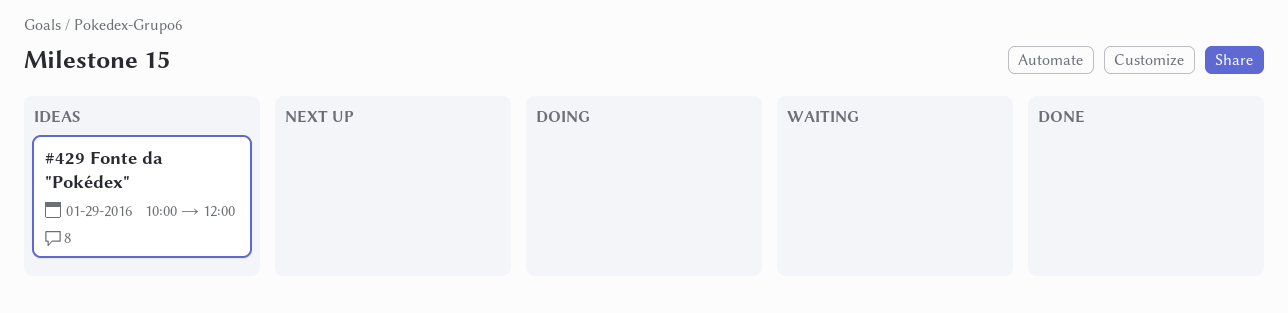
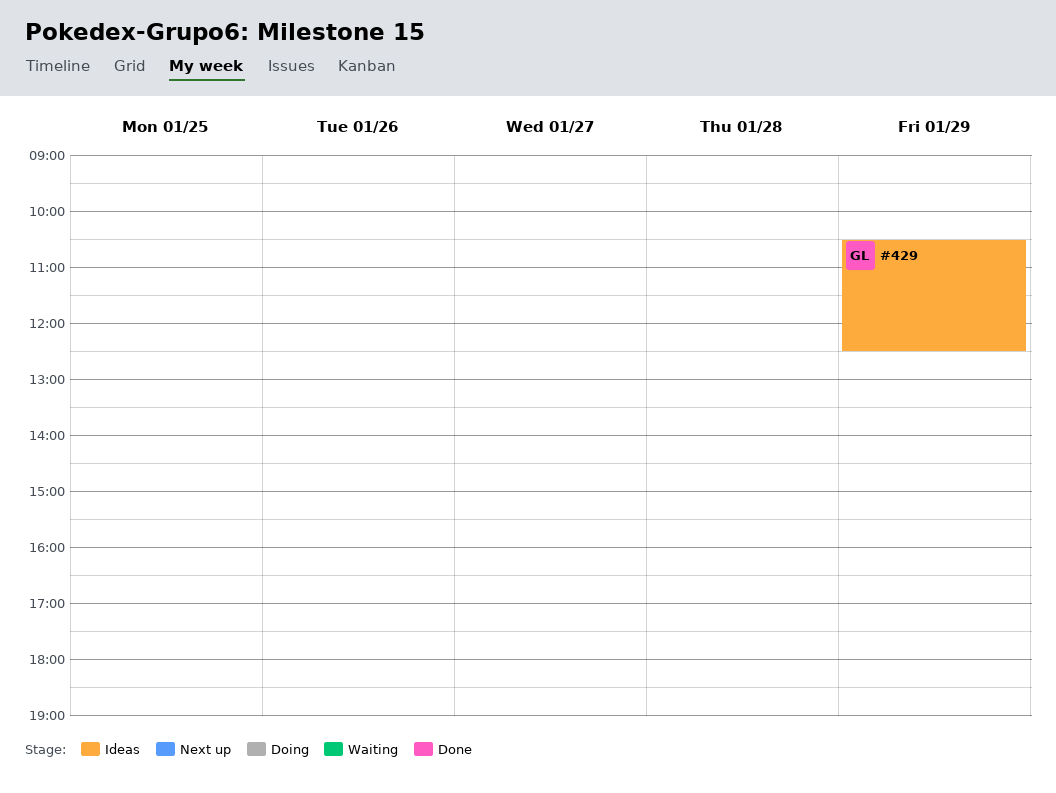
#429, begins: 10:00 -> 10:30
#429, ends: 12:00 -> 12:30

